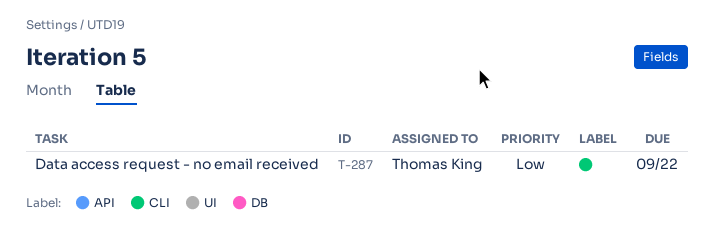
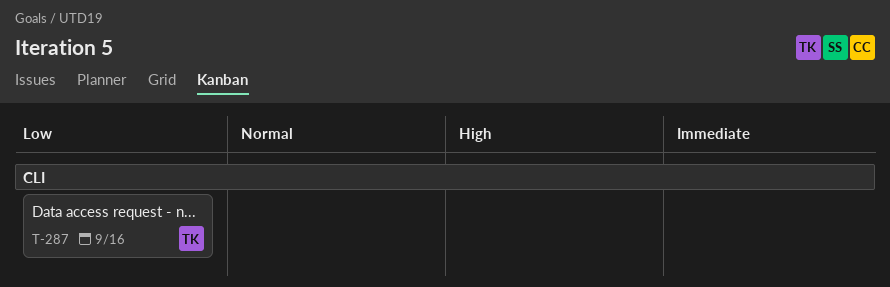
T-287, due: Sep 22 -> Sep 16

